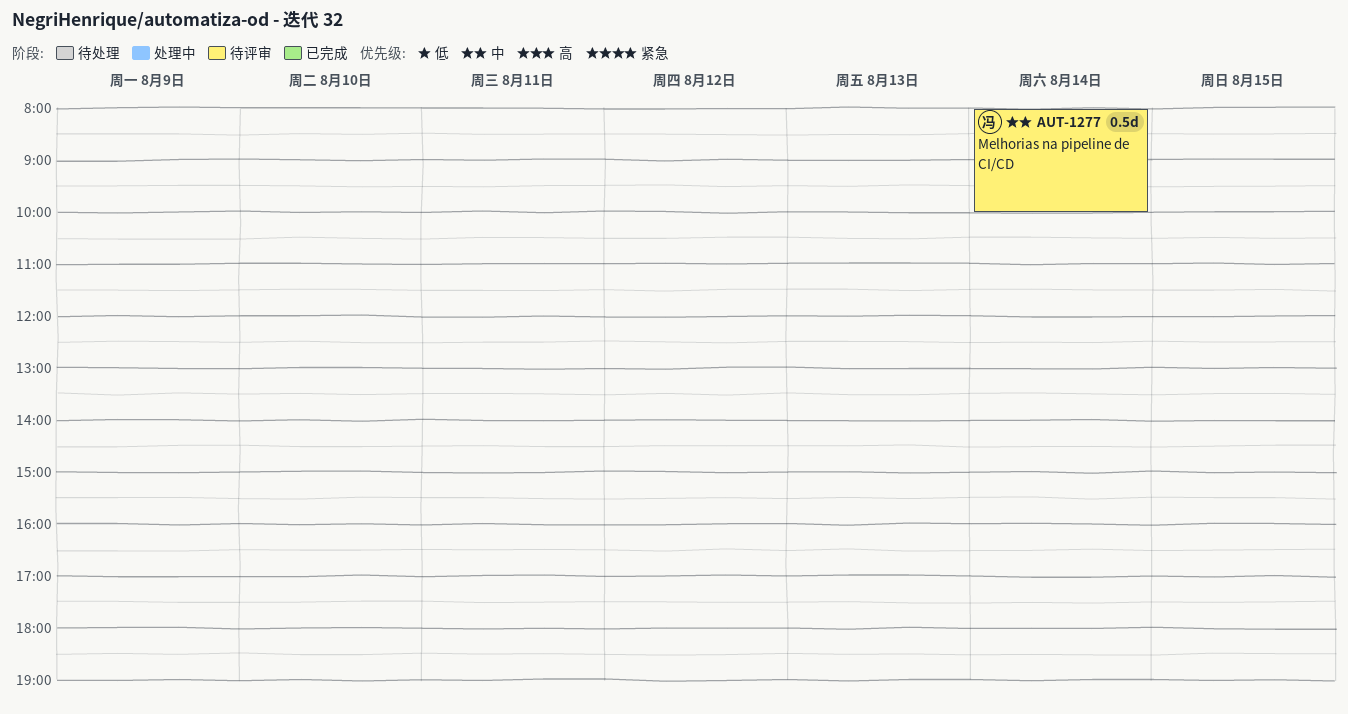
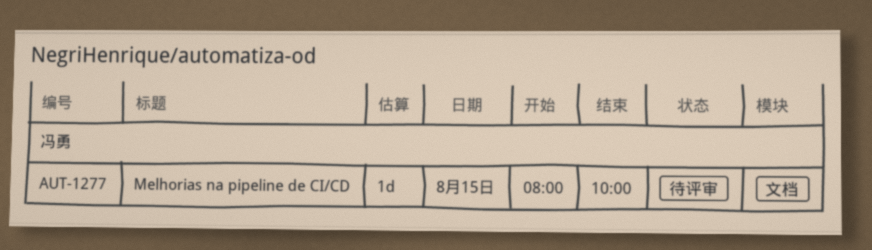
AUT-1277, estimate: 0.5d -> 1d
AUT-1277, day: Aug 14 -> Aug 15

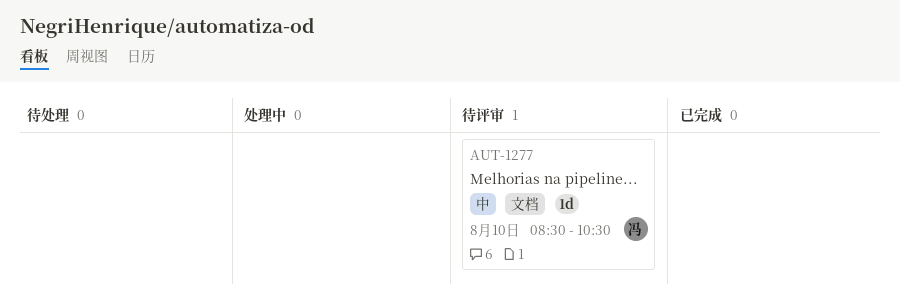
AUT-1277, day: Aug 15 -> Aug 10
AUT-1277, begins: 08:00 -> 08:30
AUT-1277, ends: 10:00 -> 10:30

